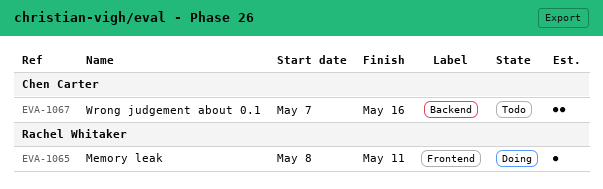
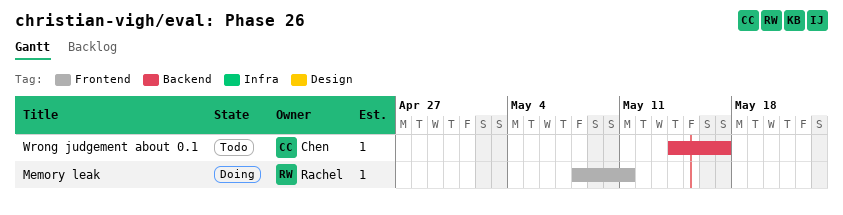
Wrong judgement about 0.1, estimate: 2 -> 1
Wrong judgement about 0.1, start: May 7 -> May 14
Wrong judgement about 0.1, due: May 16 -> May 17

